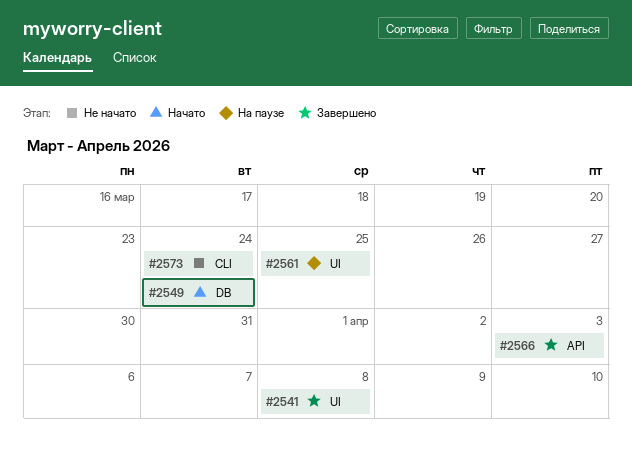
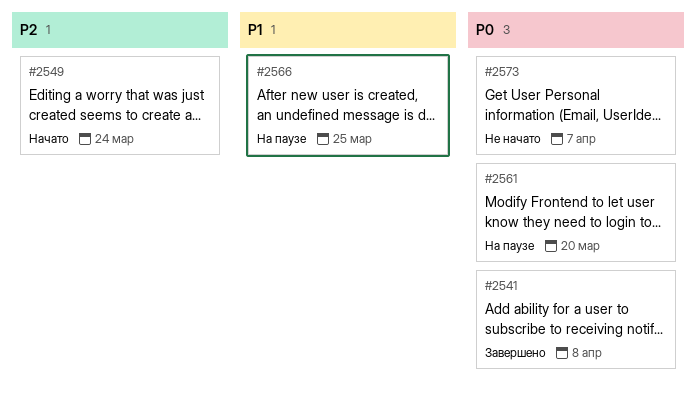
#2561, due: Mar 25 -> Mar 20
#2566, status: Завершено -> На паузе
#2566, due: Apr 3 -> Mar 25
#2573, due: Mar 24 -> Apr 7

